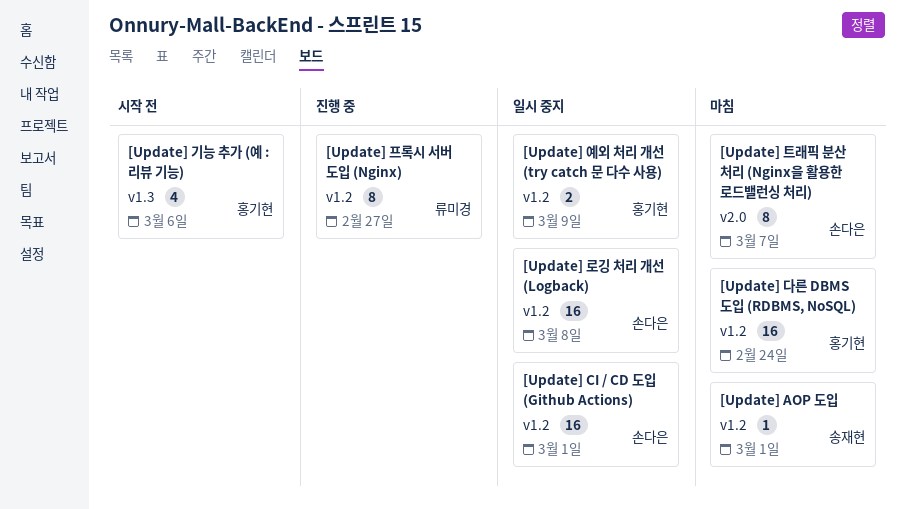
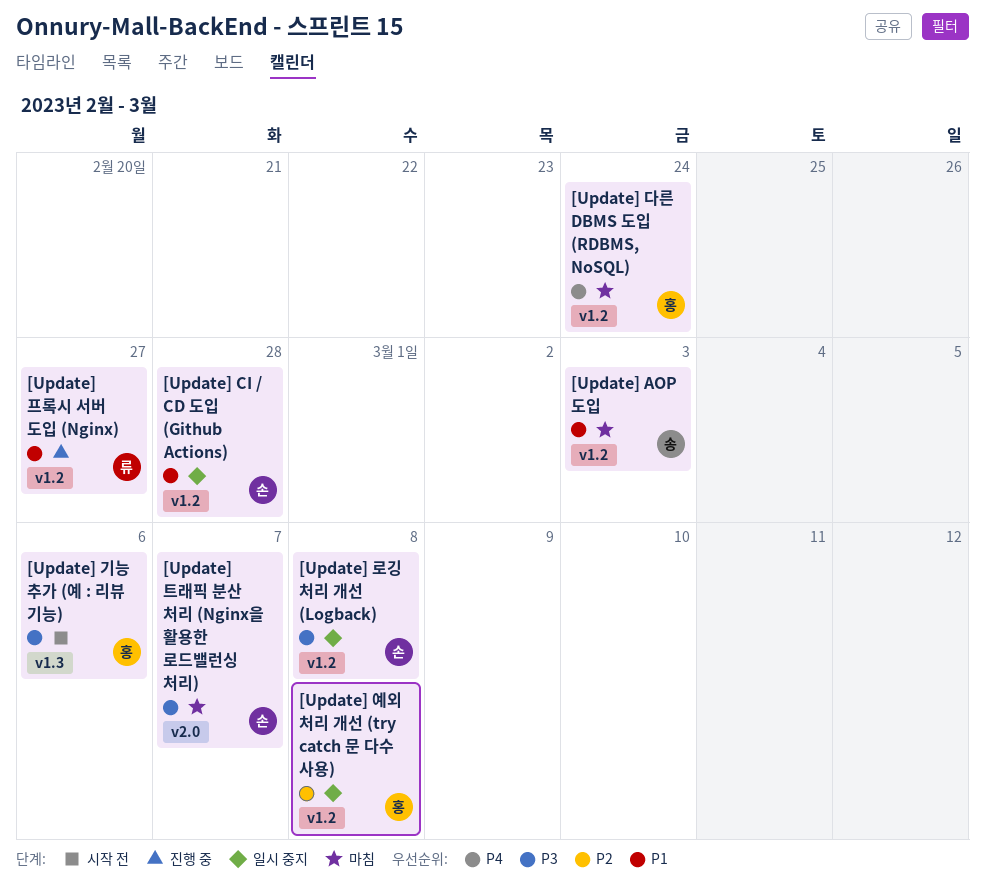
[Update] AOP 도입, due: Mar 1 -> Mar 3
[Update] CI / CD 도입 (Github Actions), due: Mar 1 -> Feb 28
[Update] 예외 처리 개선 (try catch 문 다수 사용), due: Mar 9 -> Mar 8

